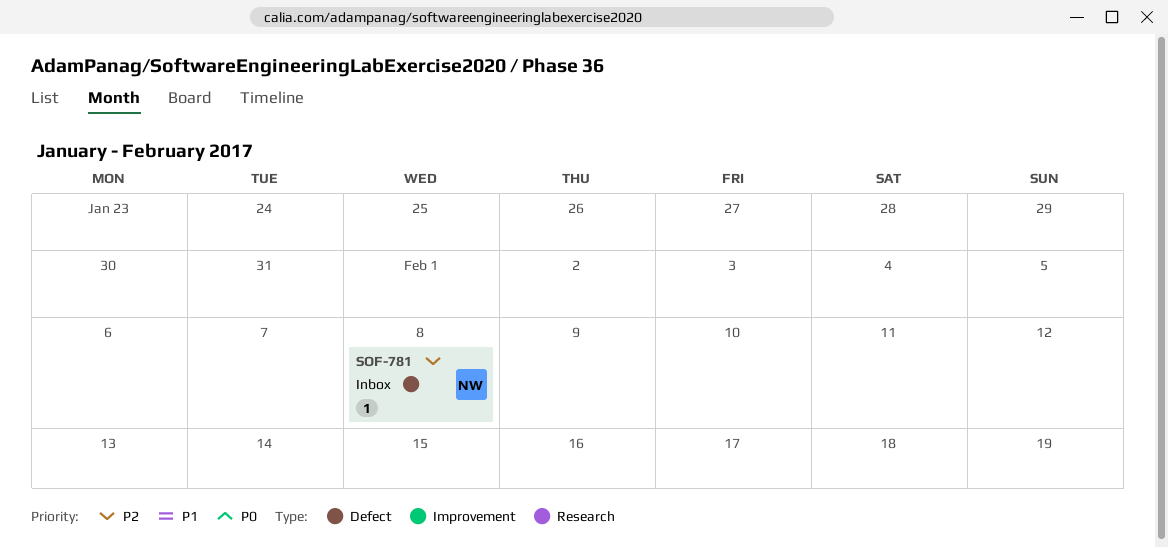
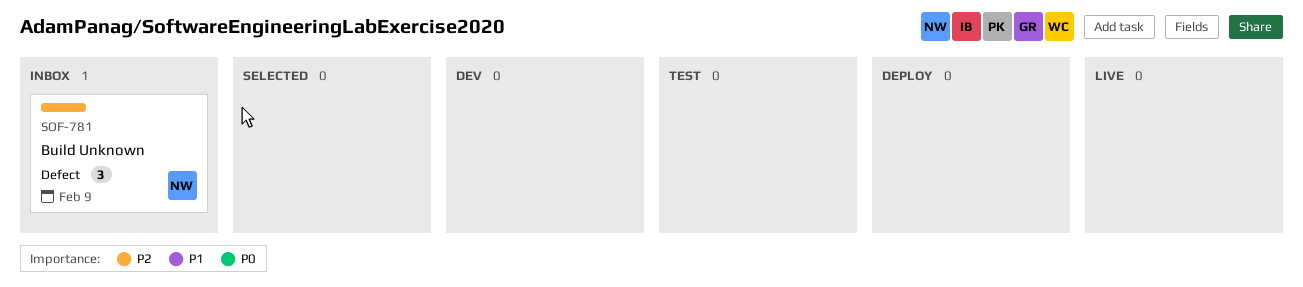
SOF-781, estimate: 1 -> 3
SOF-781, due: Feb 8 -> Feb 9

